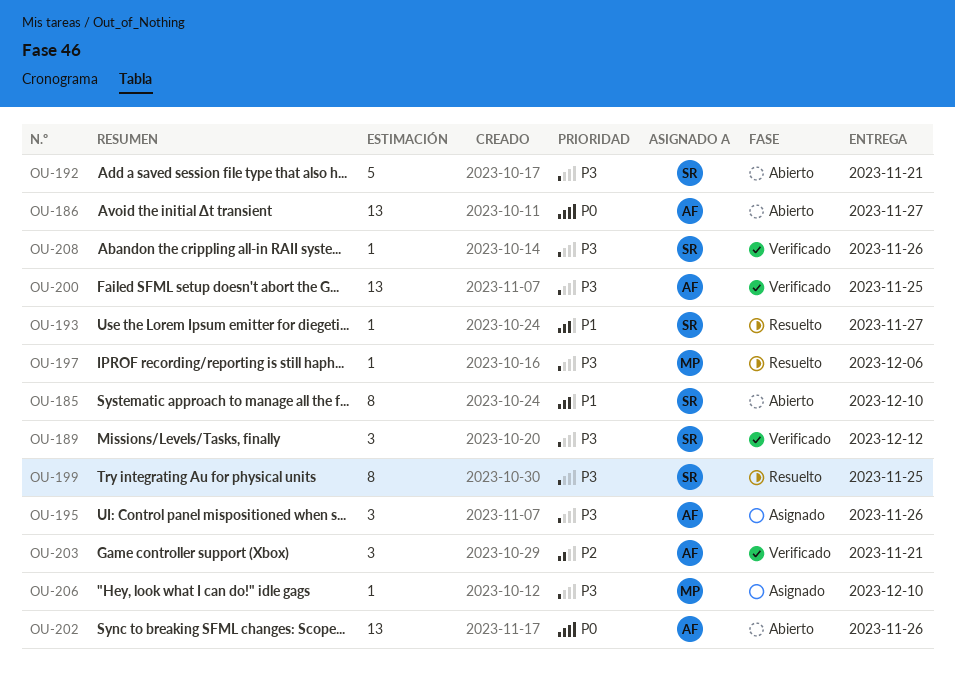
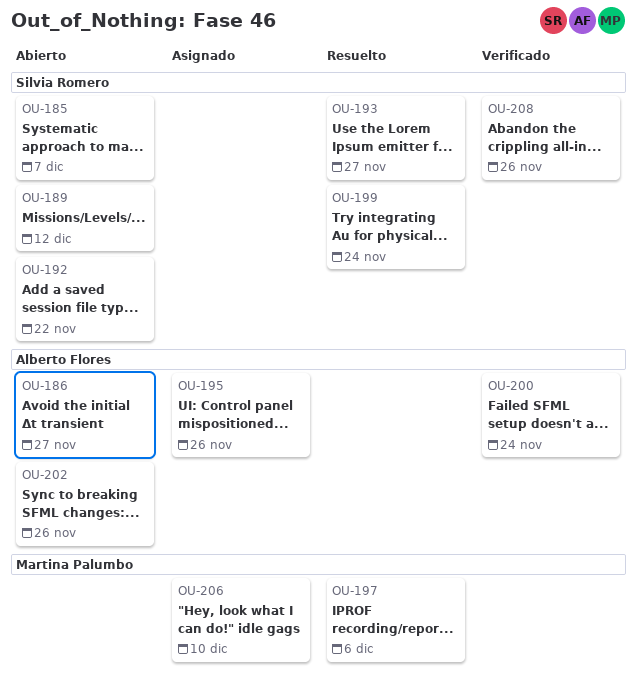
OU-185, due: Dec 10 -> Dec 7
OU-189, status: Verificado -> Abierto
OU-192, due: Nov 21 -> Nov 22
OU-199, due: Nov 25 -> Nov 24
OU-200, due: Nov 25 -> Nov 24
OU-203: present -> none

